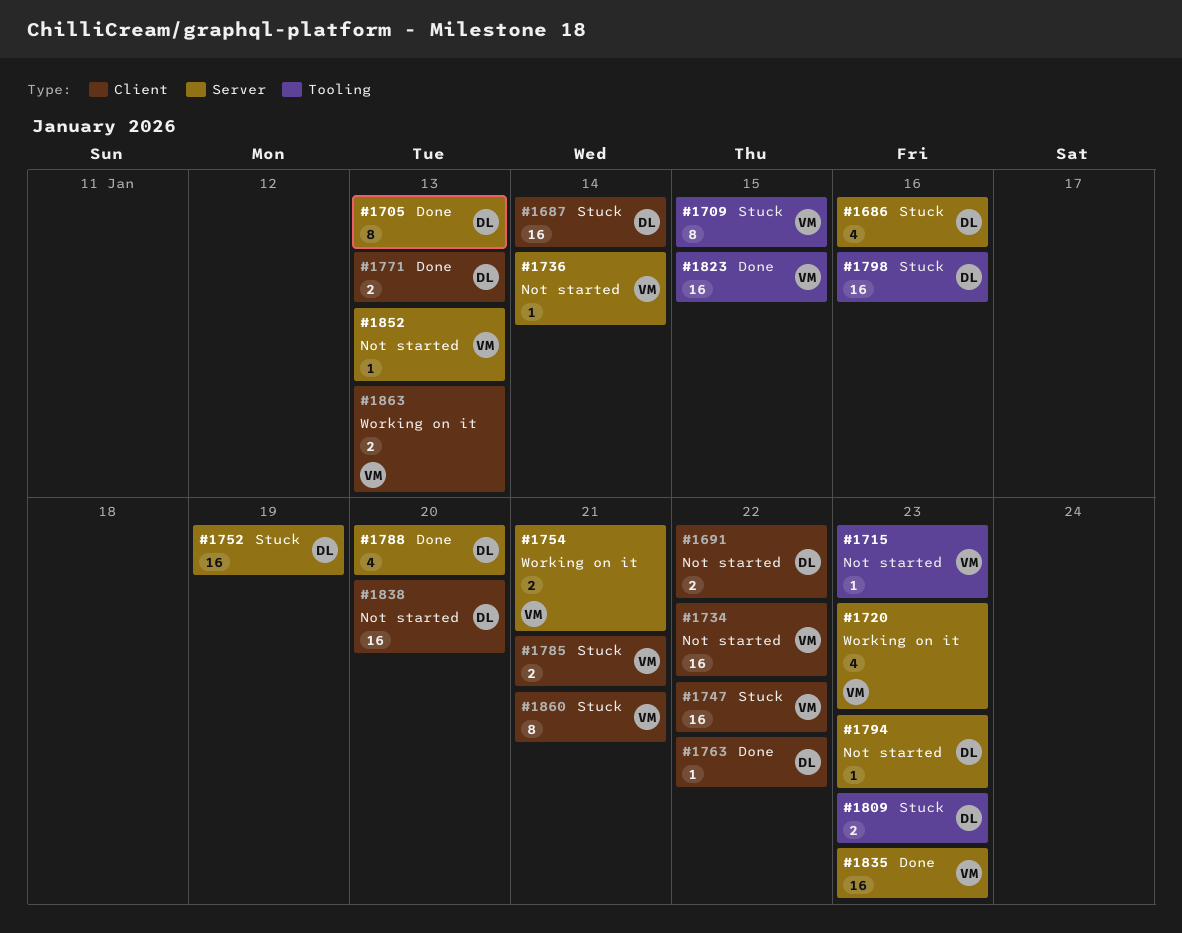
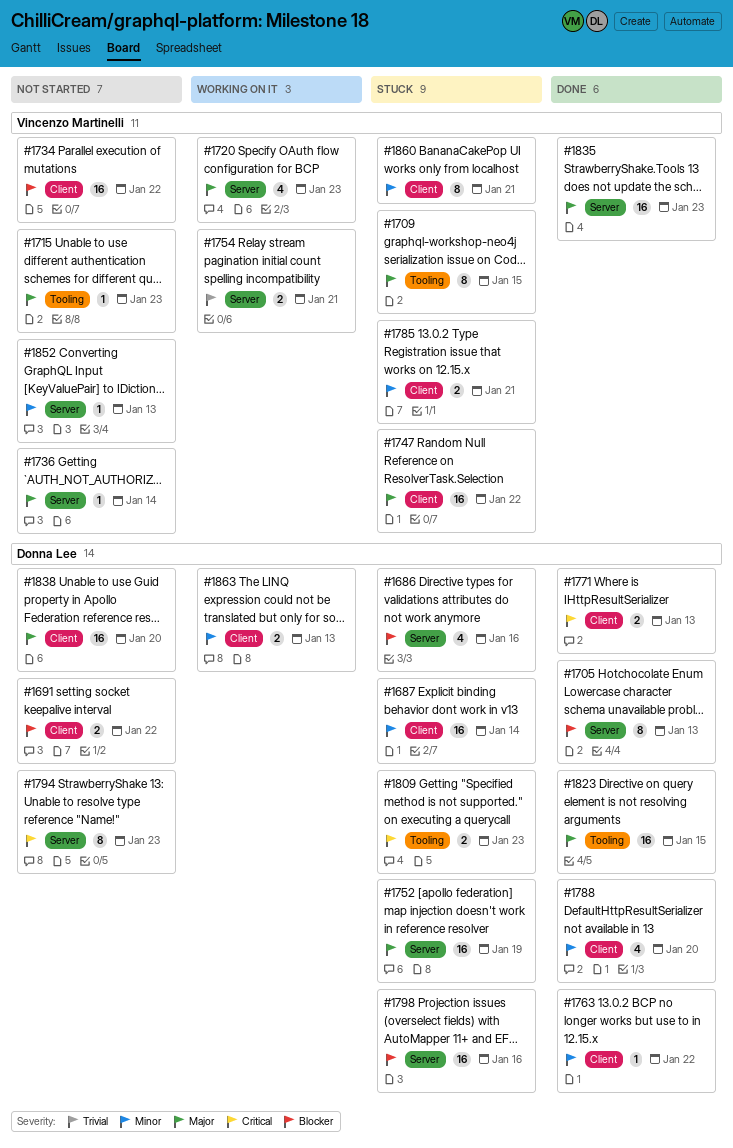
#1788, label: Server -> Client
#1794, estimate: 1 -> 8
#1798, label: Tooling -> Server
#1823, owner: Vincenzo Martinelli -> Donna Lee
#1863, owner: Vincenzo Martinelli -> Donna Lee

